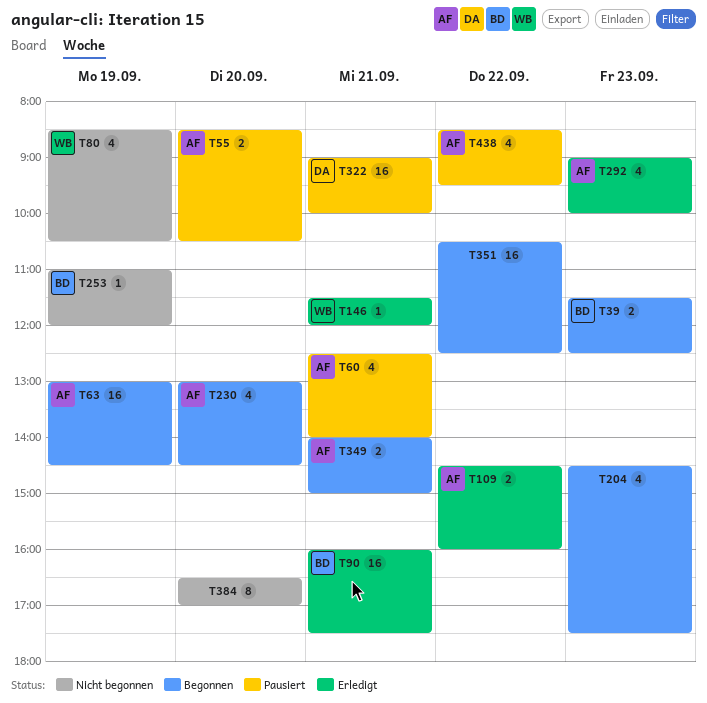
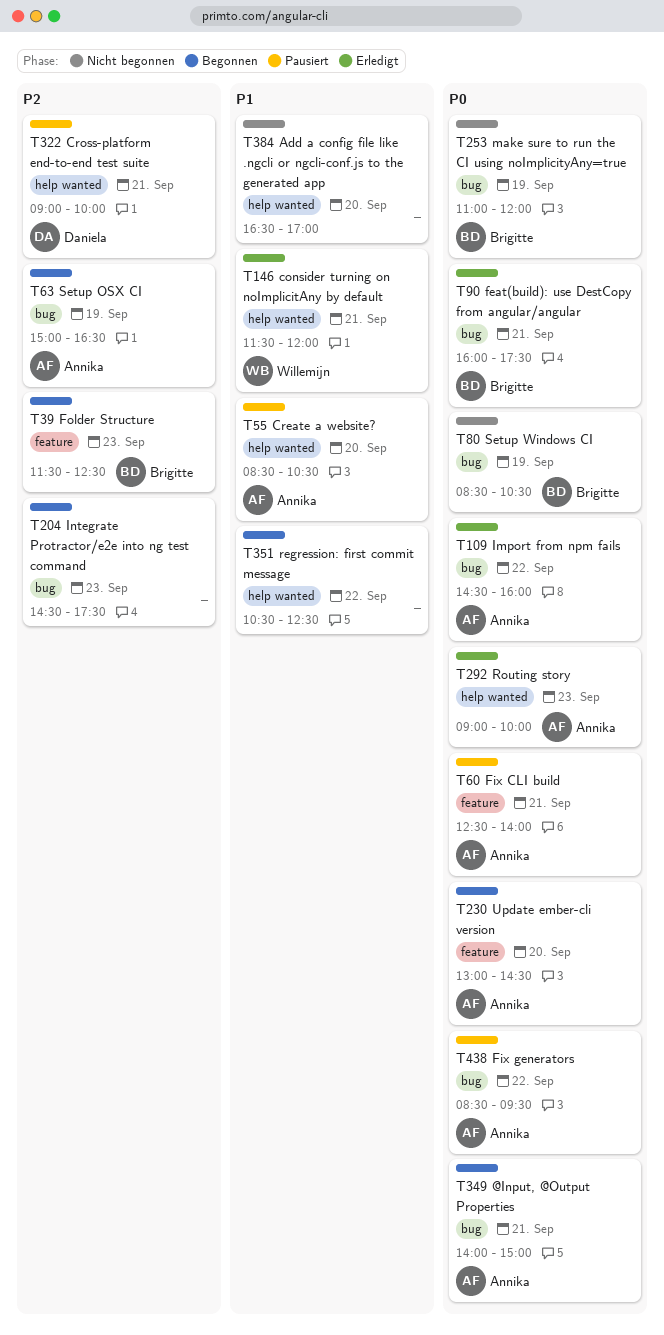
T63, begins: 13:00 -> 15:00
T63, ends: 14:30 -> 16:30
T80, owner: Willemijn -> Brigitte

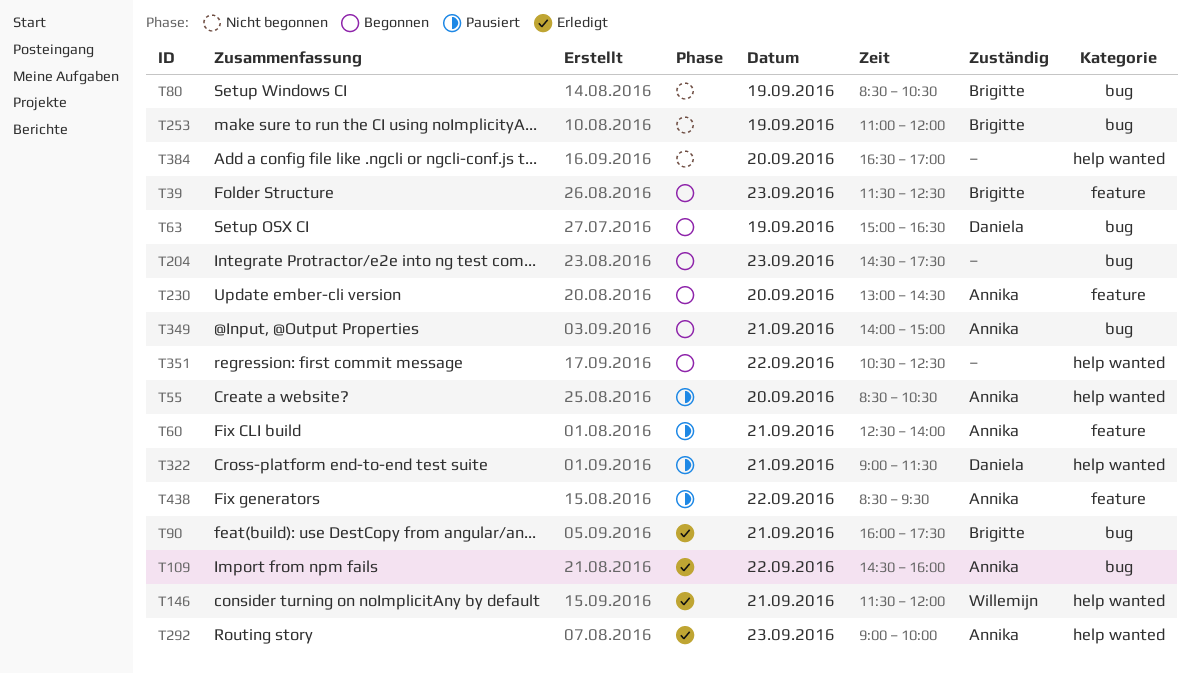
T63, owner: Annika -> Daniela
T322, ends: 10:00 -> 11:30
T438, label: bug -> feature

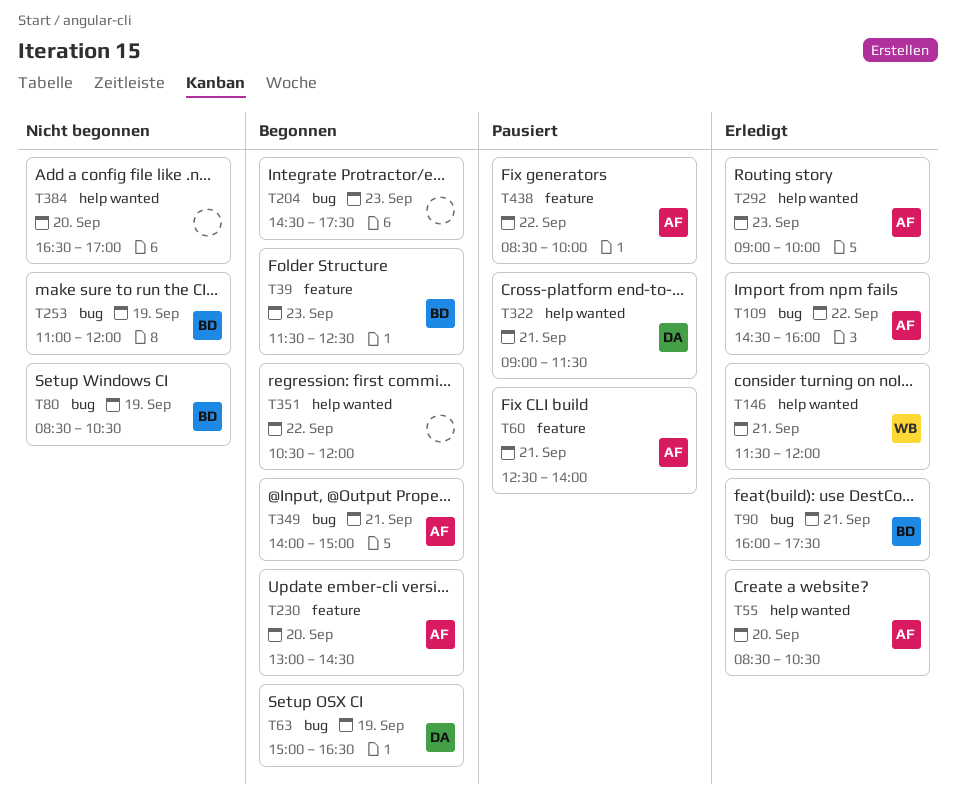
T55, status: Pausiert -> Erledigt
T351, ends: 12:30 -> 12:00
T438, ends: 09:30 -> 10:00

